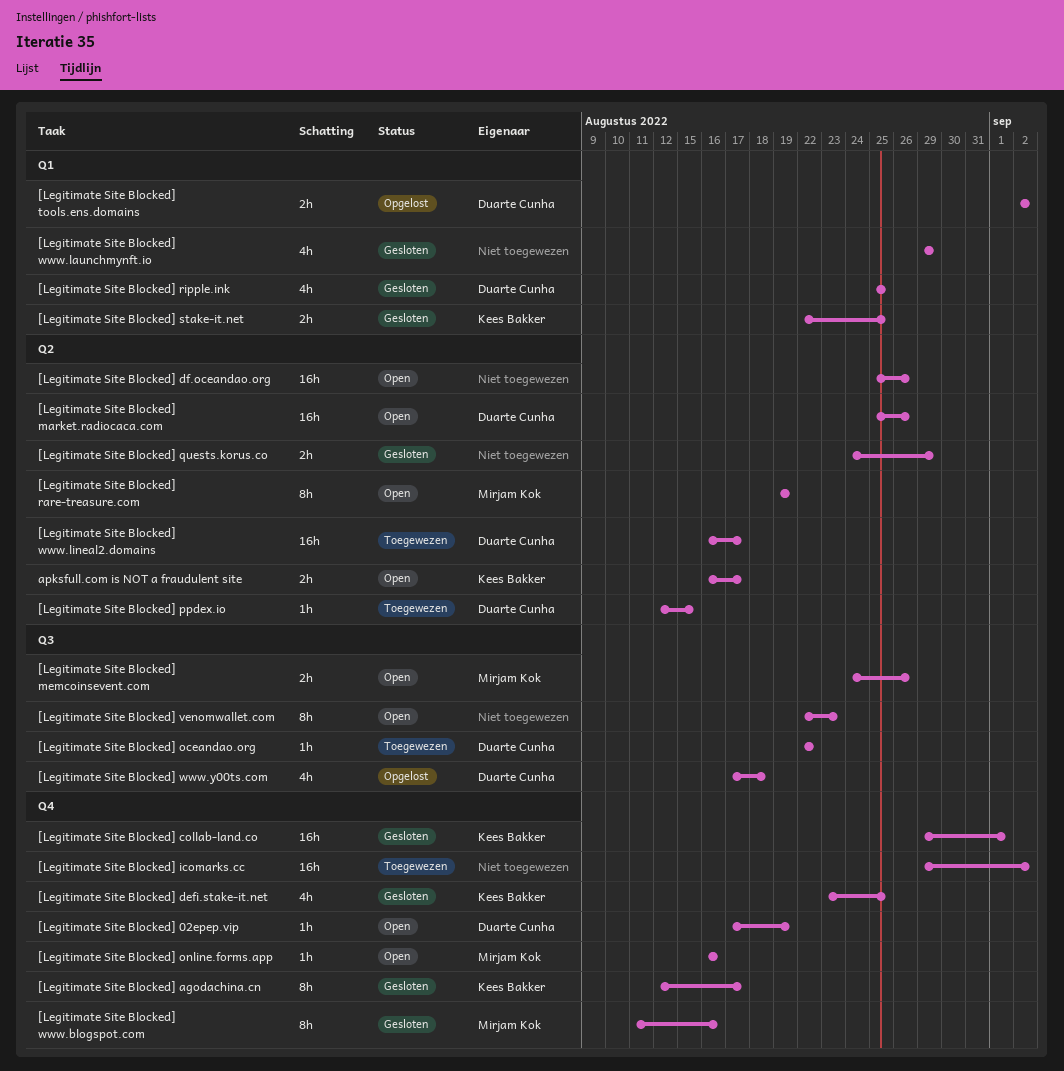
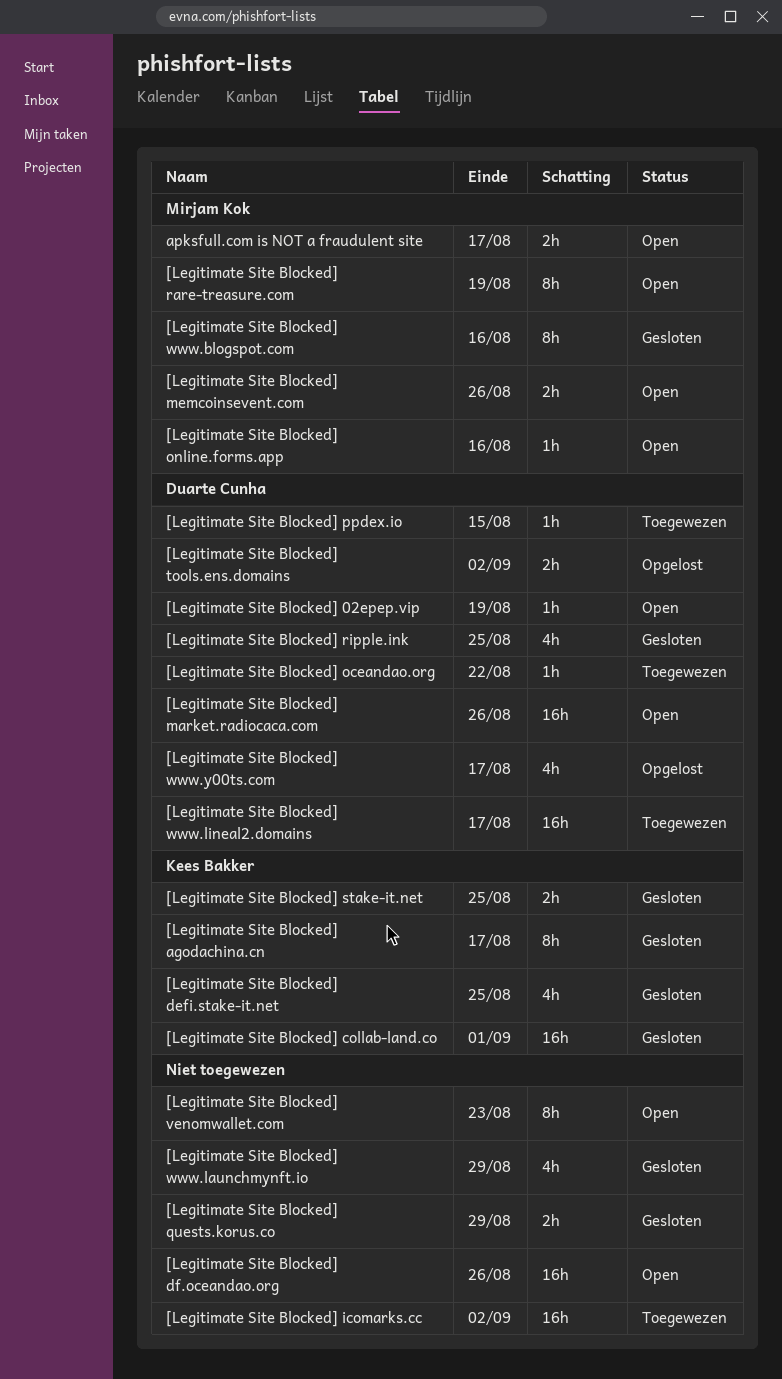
[Legitimate Site Blocked] www.y00ts.com, due: Aug 18 -> Aug 17
apksfull.com is NOT a fraudulent site, owner: Kees Bakker -> Mirjam Kok

